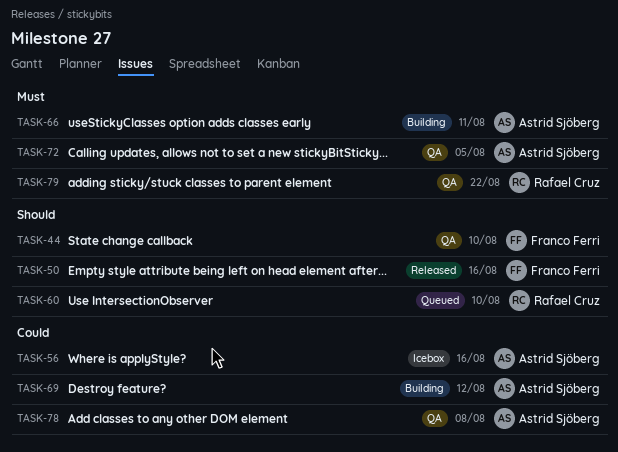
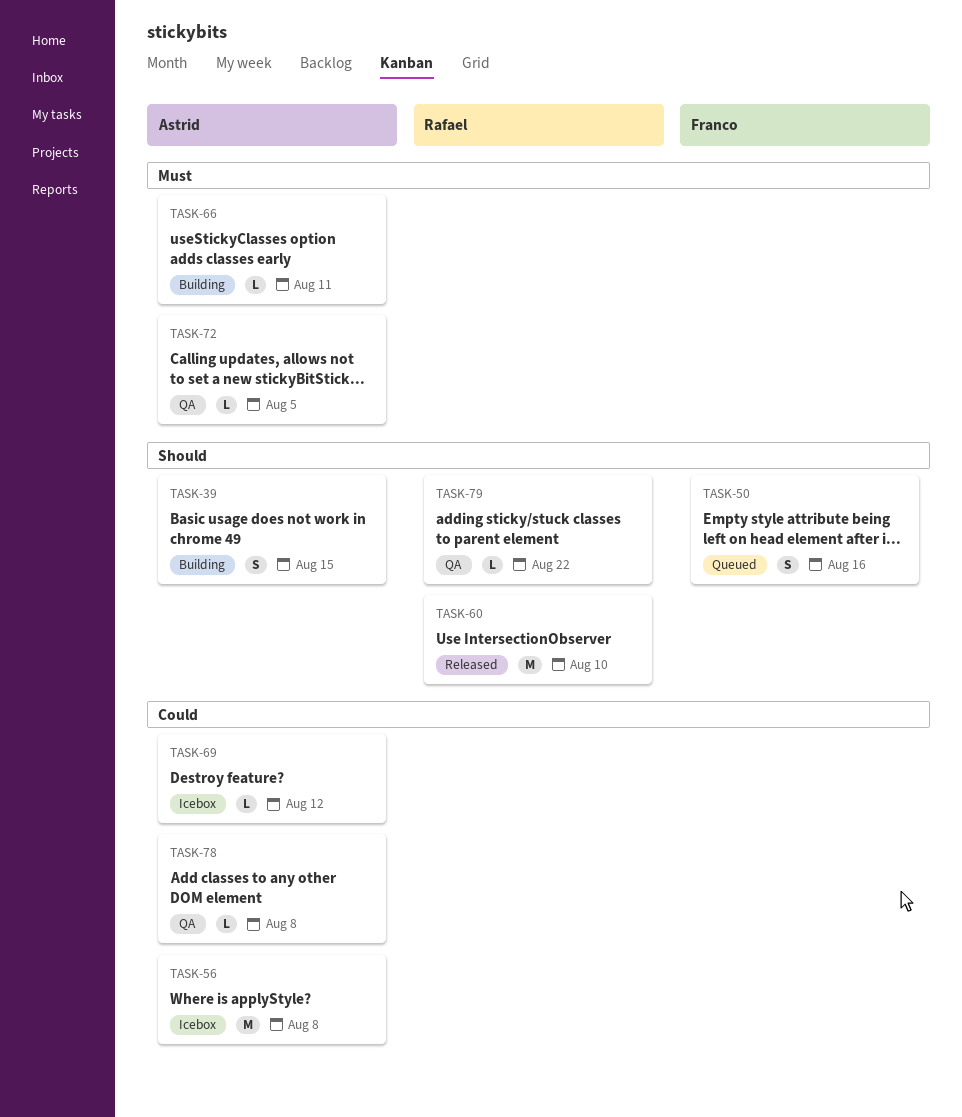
TASK-39: none -> present
TASK-44: present -> none
TASK-50, status: Released -> Queued
TASK-56, due: Aug 16 -> Aug 8
TASK-60, status: Queued -> Released
TASK-69, status: Building -> Icebox
TASK-79, priority: Must -> Should

